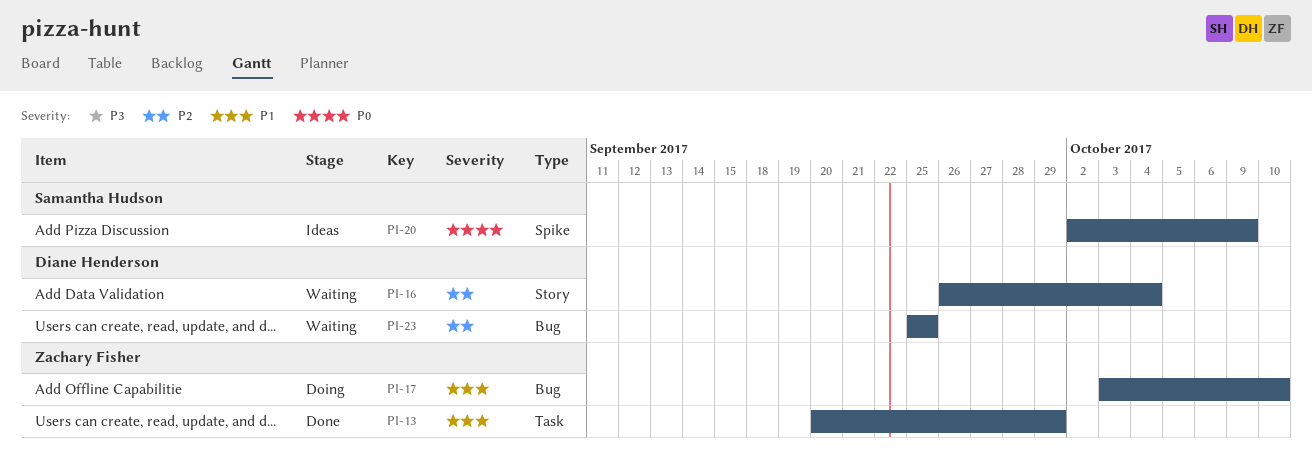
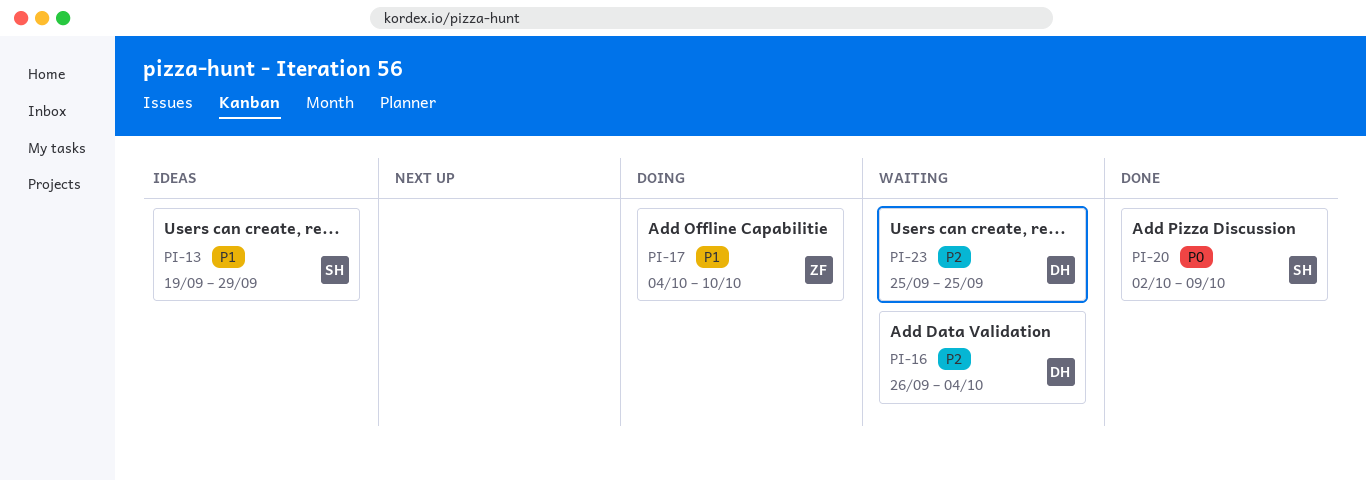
PI-13, status: Done -> Ideas
PI-13, owner: Zachary Fisher -> Samantha Hudson
PI-13, start: Sep 20 -> Sep 19
PI-17, start: Oct 3 -> Oct 4
PI-20, status: Ideas -> Done

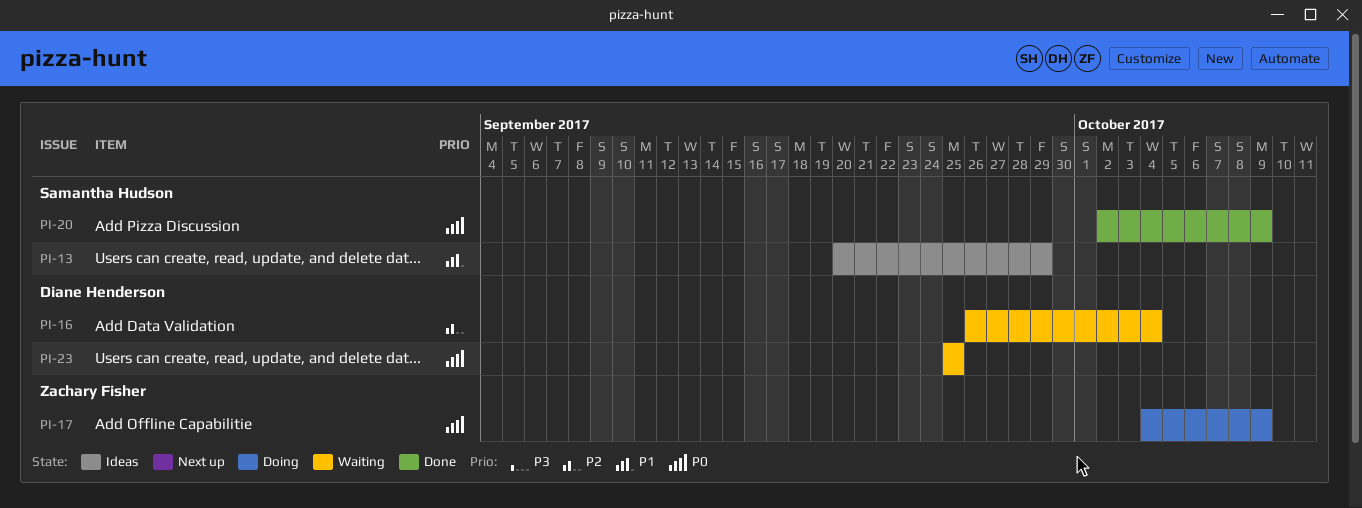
PI-13, start: Sep 19 -> Sep 20
PI-17, priority: P1 -> P0
PI-17, due: Oct 10 -> Oct 9
PI-23, priority: P2 -> P0

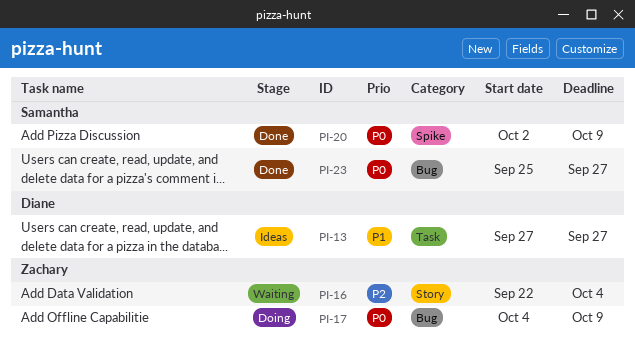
PI-13, owner: Samantha Hudson -> Diane Henderson
PI-13, start: Sep 20 -> Sep 27
PI-13, due: Sep 29 -> Sep 27
PI-16, owner: Diane Henderson -> Zachary Fisher
PI-16, start: Sep 26 -> Sep 22
PI-23, status: Waiting -> Done
PI-23, owner: Diane Henderson -> Samantha Hudson
PI-23, due: Sep 25 -> Sep 27

